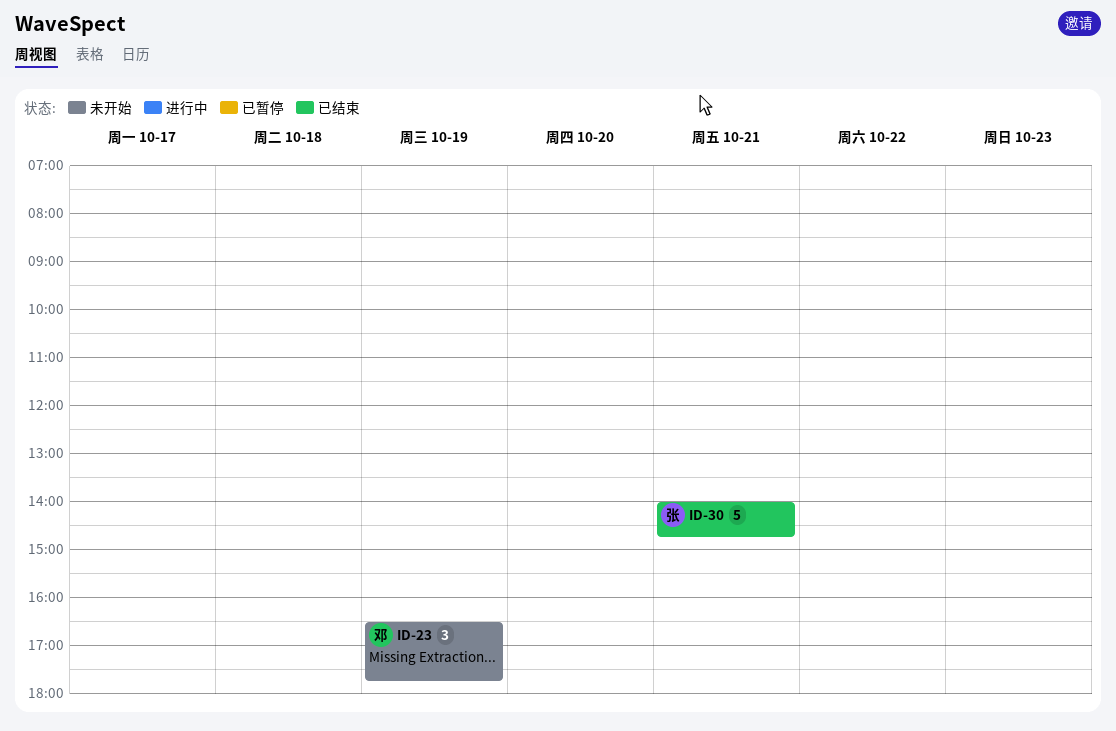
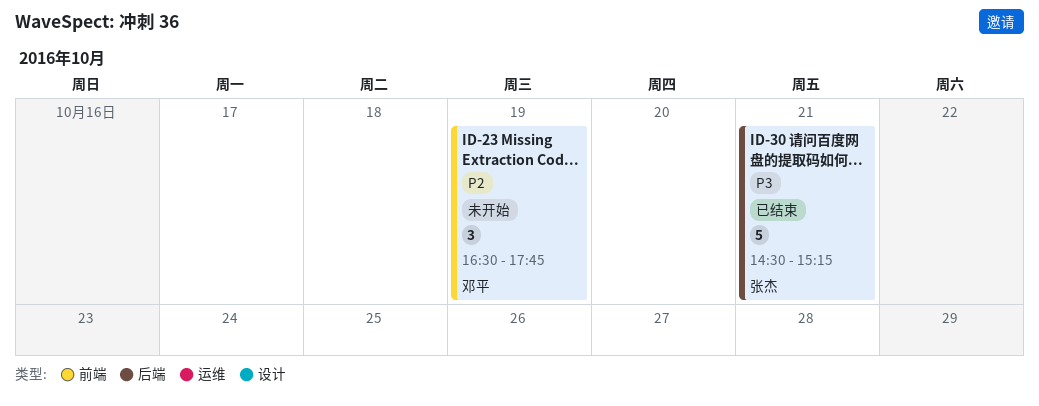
ID-30, begins: 14:00 -> 14:30
ID-30, ends: 14:45 -> 15:15

